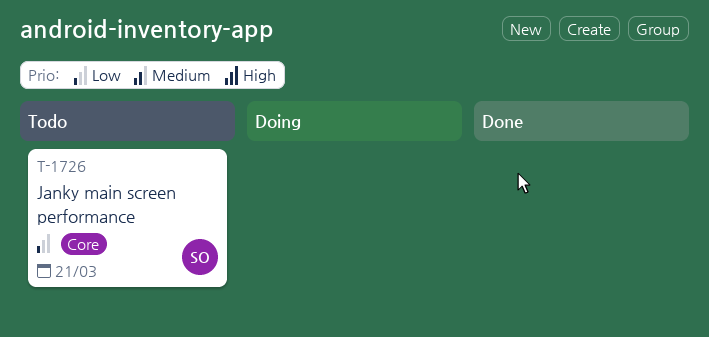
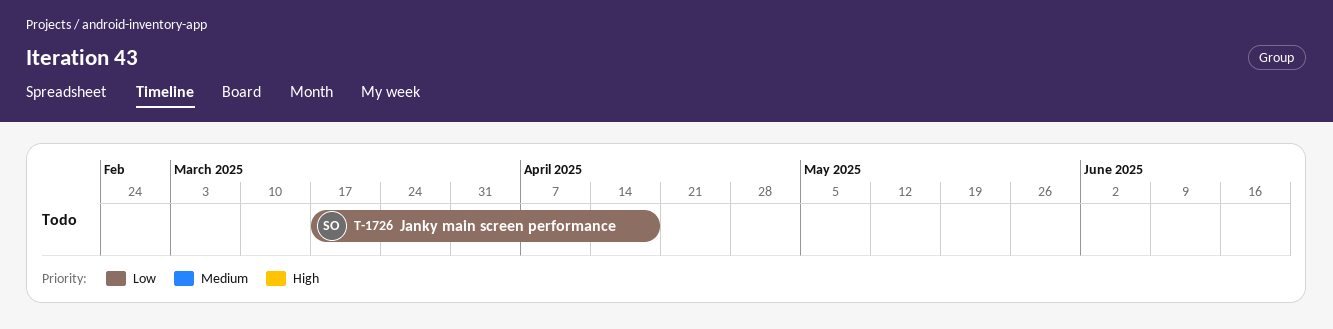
T-1726, due: Mar 21 -> Apr 18

